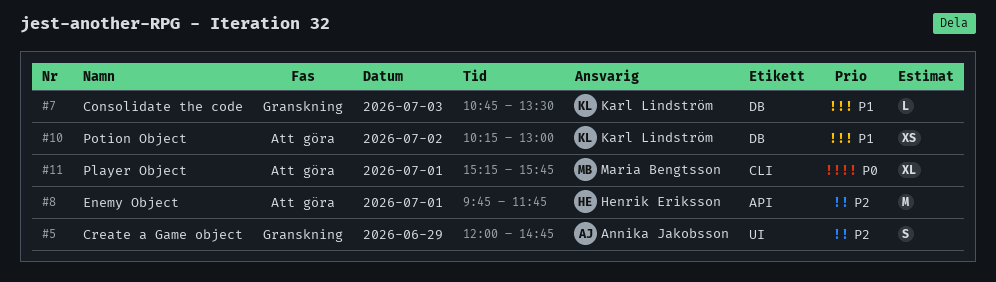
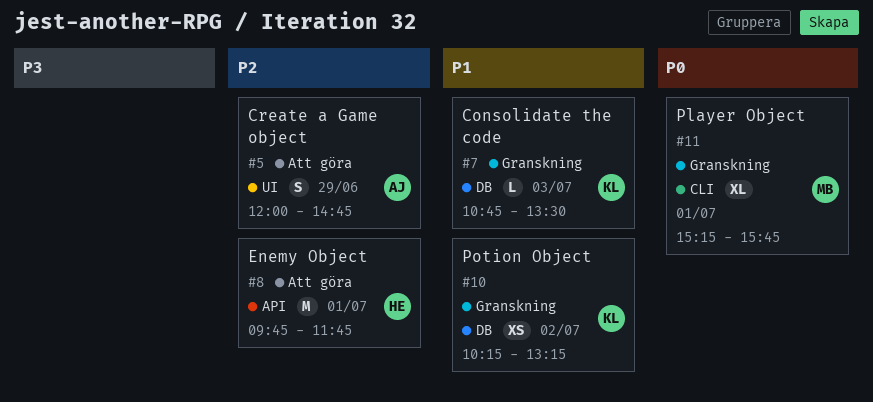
#5, status: Granskning -> Att göra
#10, status: Att göra -> Granskning
#10, ends: 13:00 -> 13:15
#11, status: Att göra -> Granskning

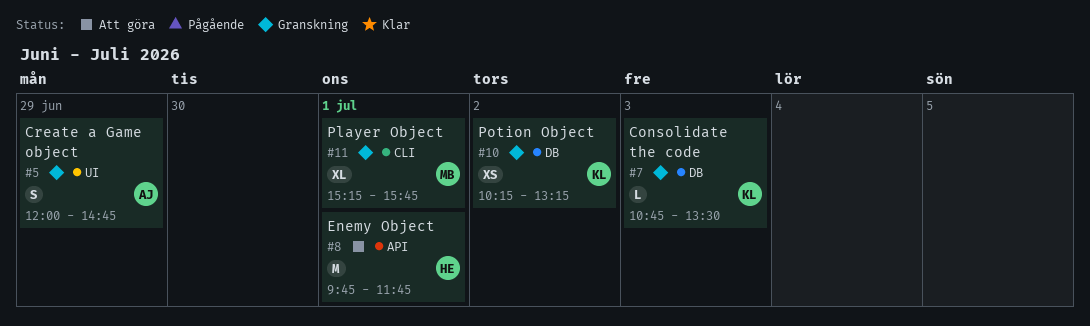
#5, status: Att göra -> Granskning

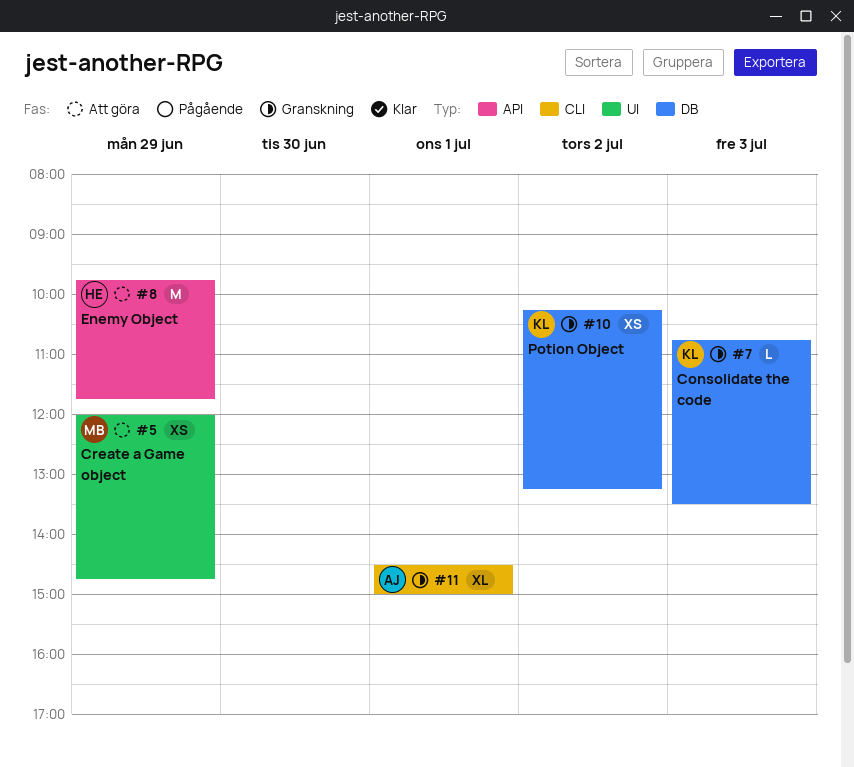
#5, status: Granskning -> Att göra
#5, owner: AJ -> MB
#5, estimate: S -> XS
#8, day: Jul 1 -> Jun 29
#11, owner: MB -> AJ
#11, begins: 15:15 -> 14:30
#11, ends: 15:45 -> 15:00

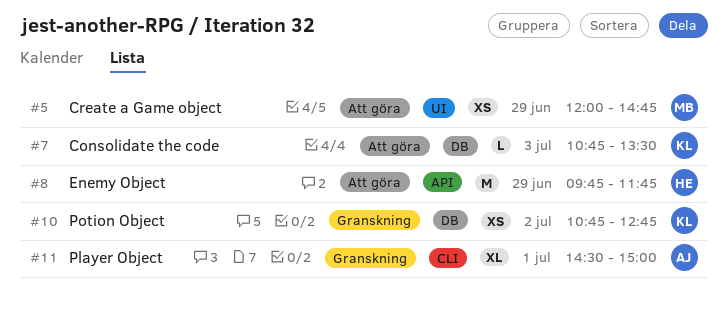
#7, status: Granskning -> Att göra
#10, begins: 10:15 -> 10:45
#10, ends: 13:15 -> 12:45

